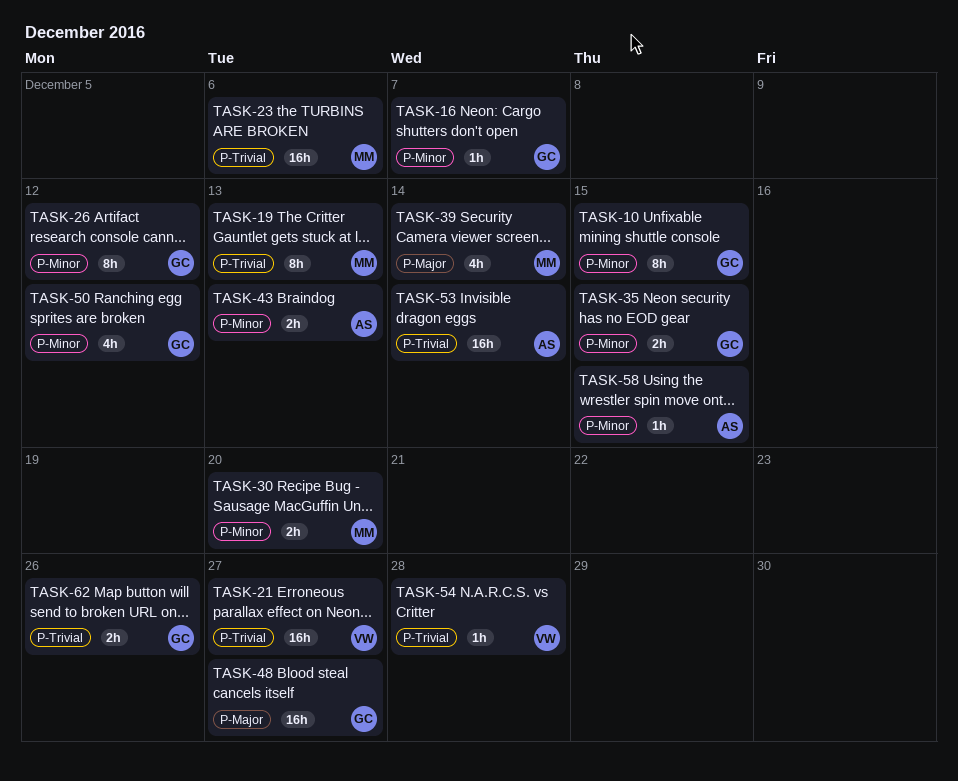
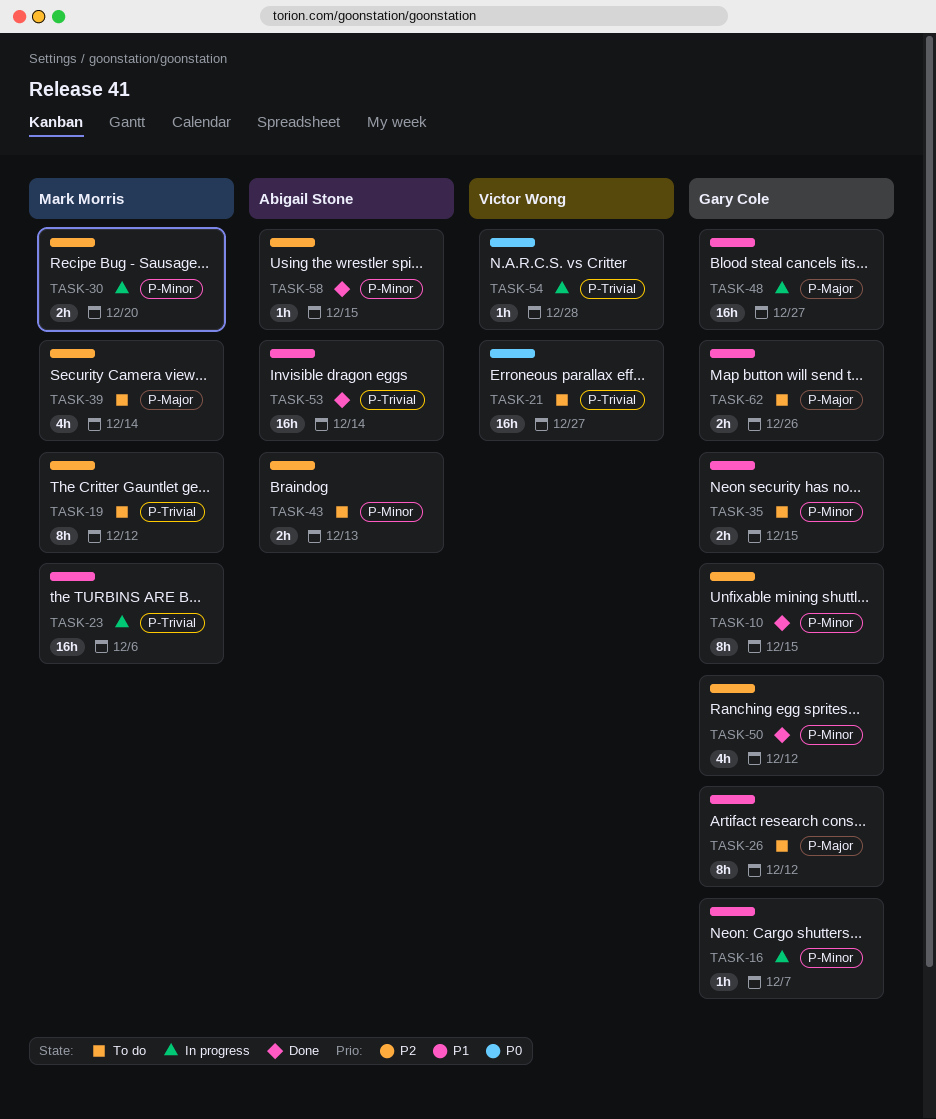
TASK-19, due: Dec 13 -> Dec 12
TASK-26, label: P-Minor -> P-Major
TASK-62, label: P-Trivial -> P-Major

